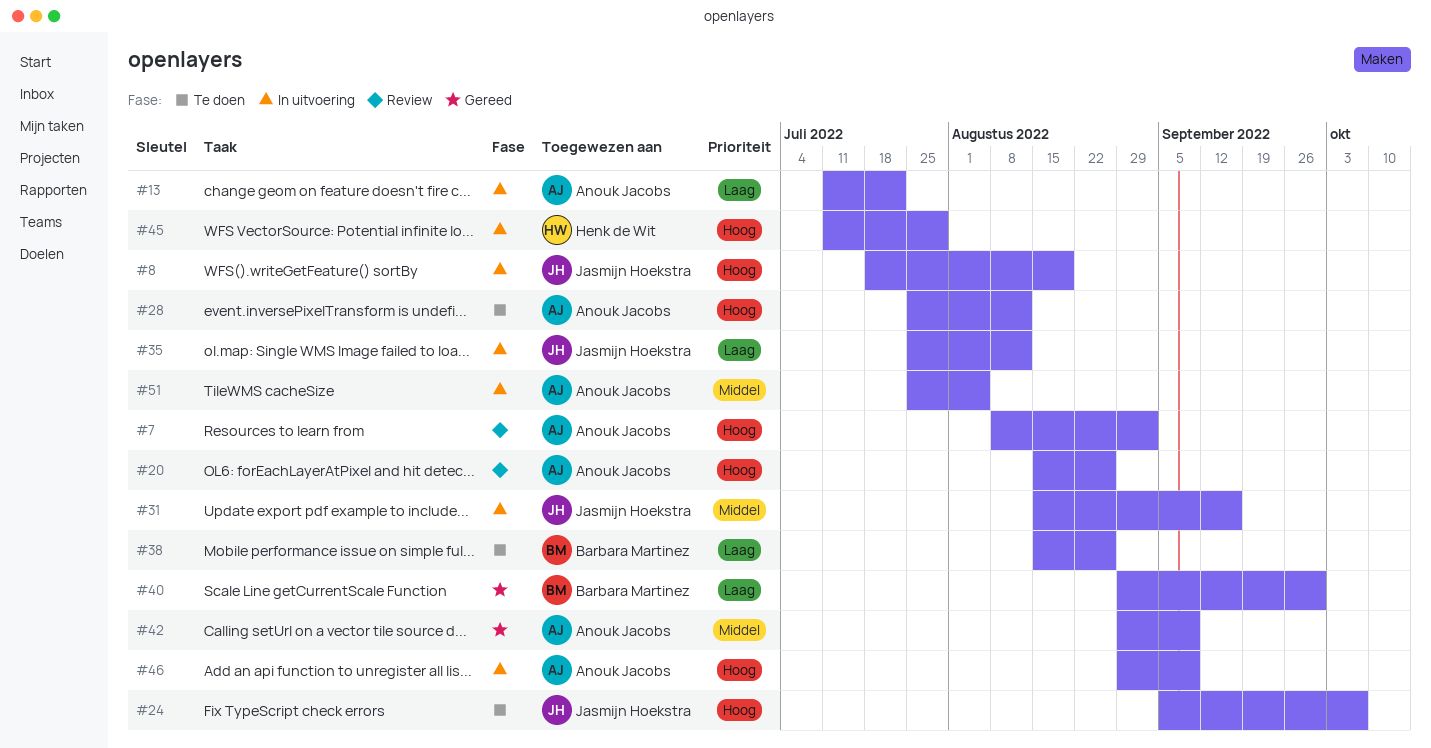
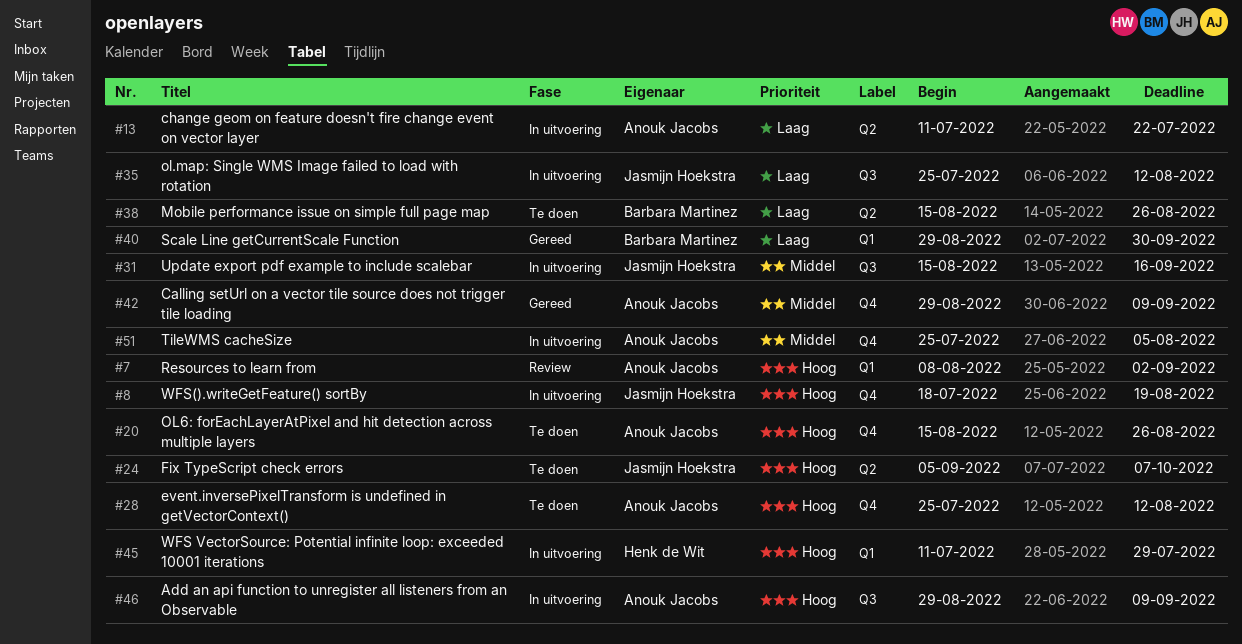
#20, status: Review -> Te doen

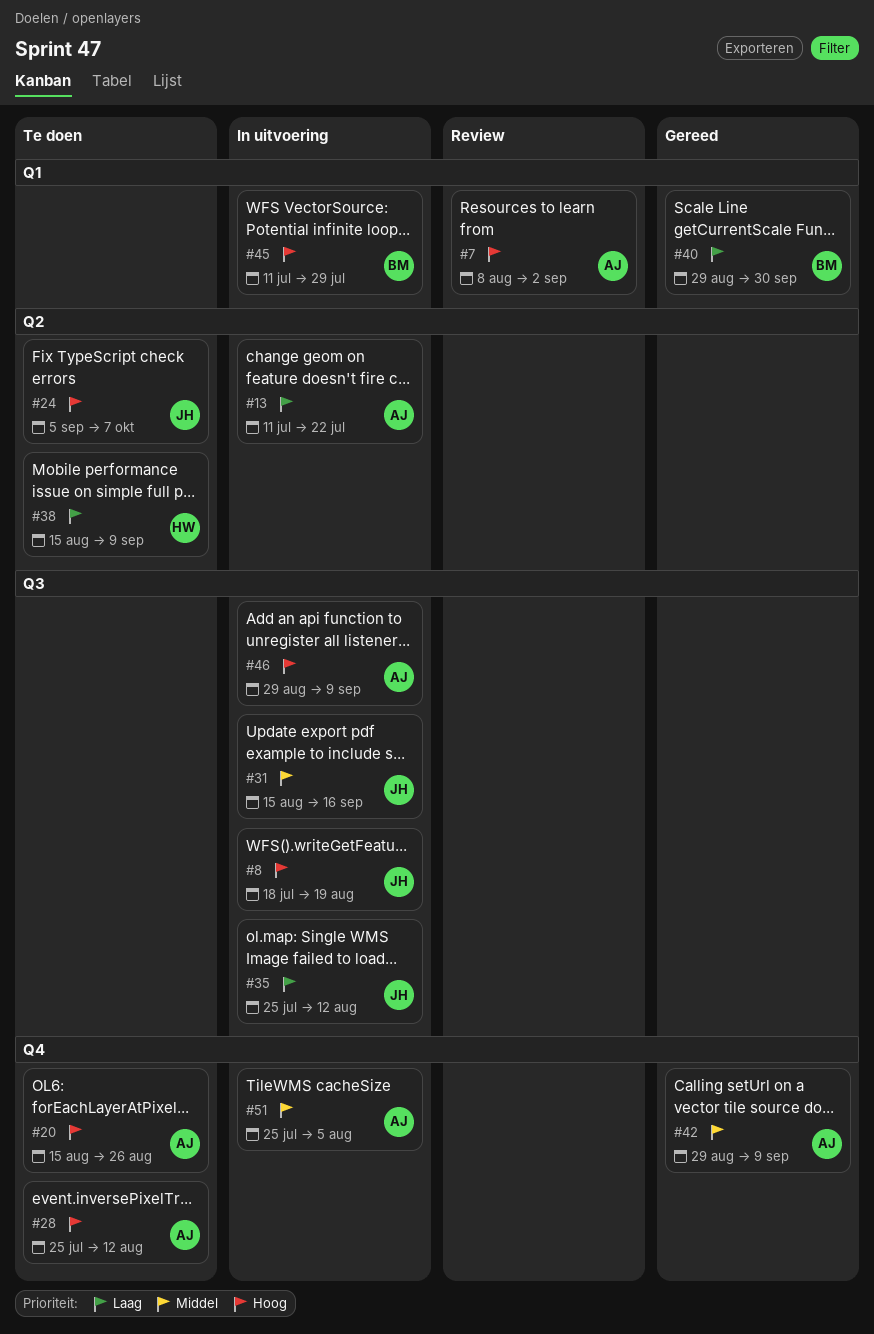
#8, label: Q4 -> Q3
#38, owner: Barbara Martinez -> Henk de Wit
#38, due: Aug 26 -> Sep 9
#45, owner: Henk de Wit -> Barbara Martinez

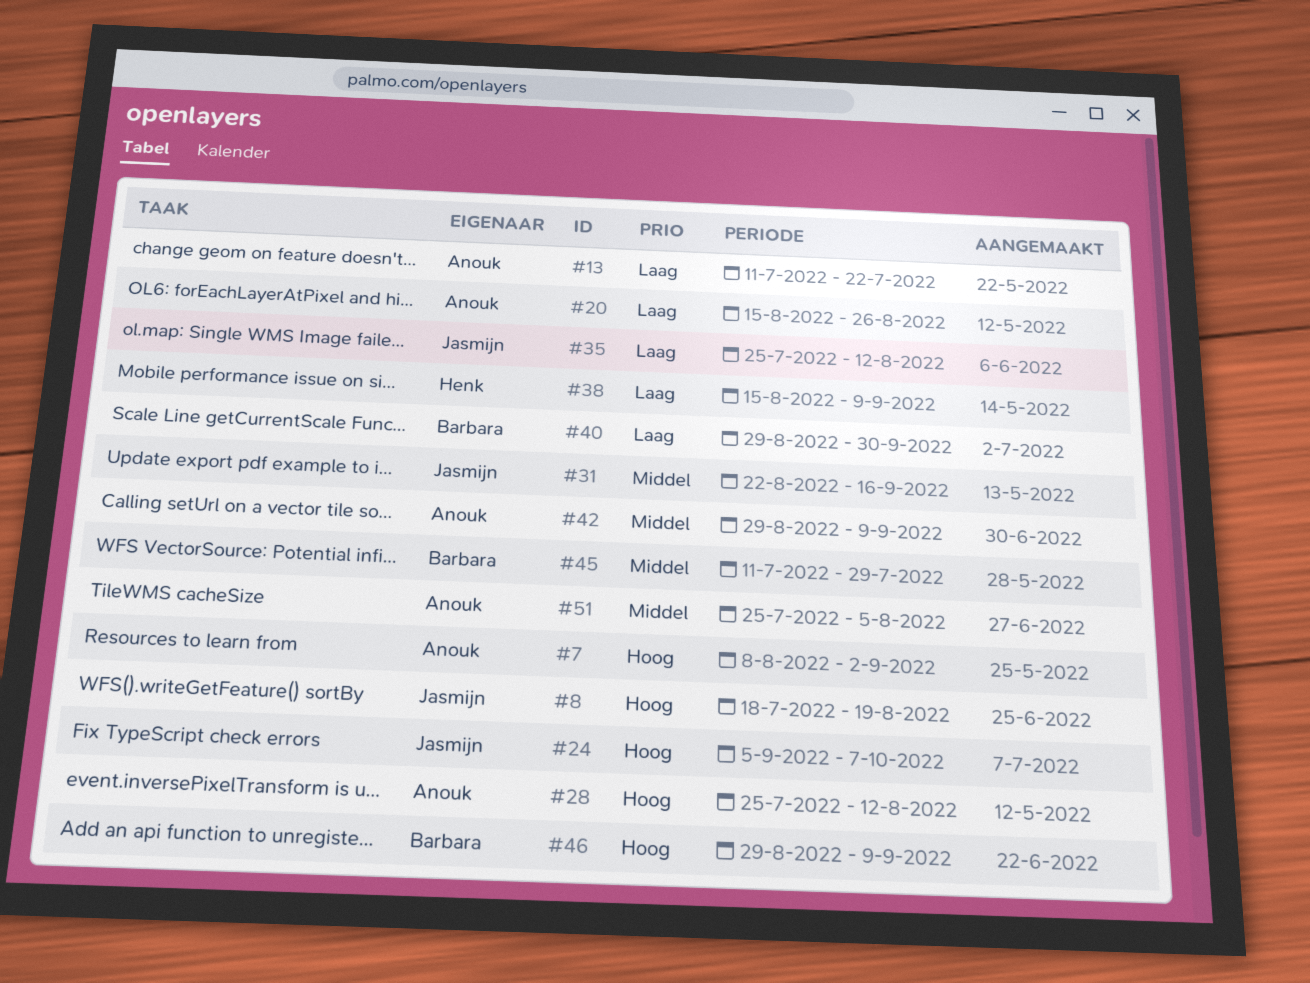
#20, priority: Hoog -> Laag
#31, start: Aug 15 -> Aug 22
#45, priority: Hoog -> Middel
#46, owner: Anouk -> Barbara

